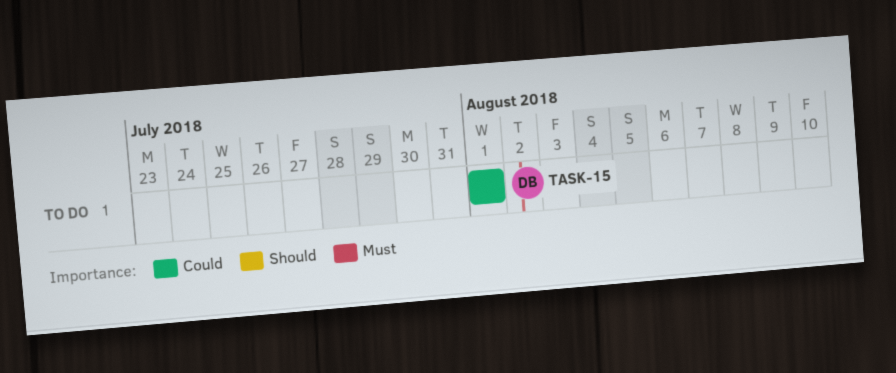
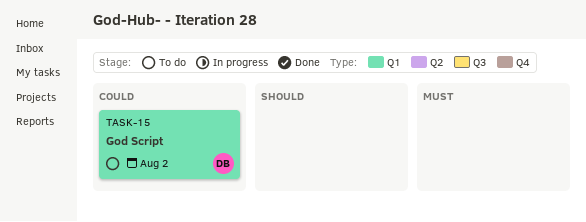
TASK-15, due: Aug 1 -> Aug 2

